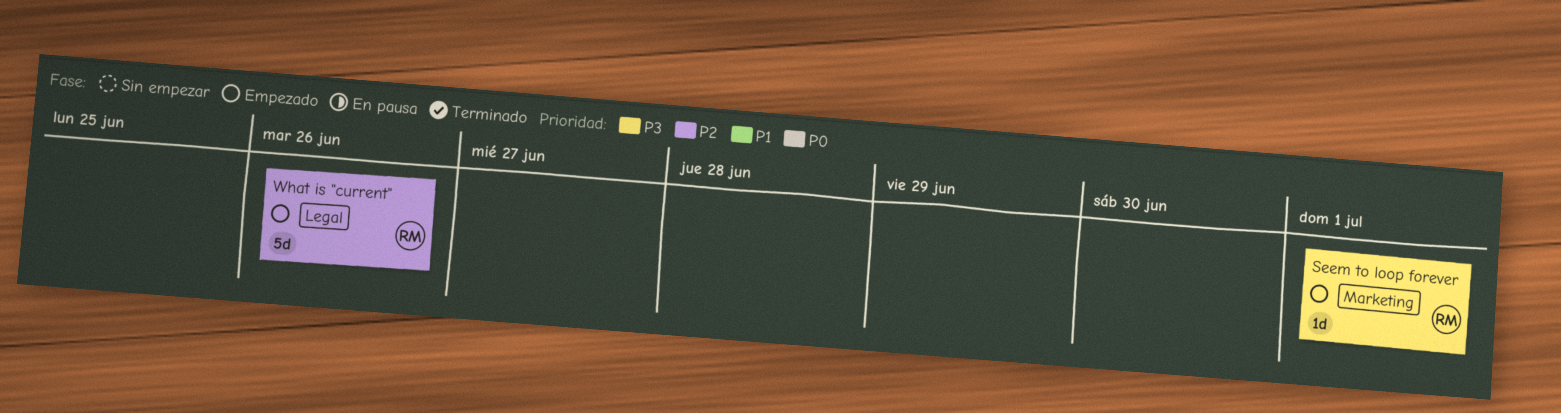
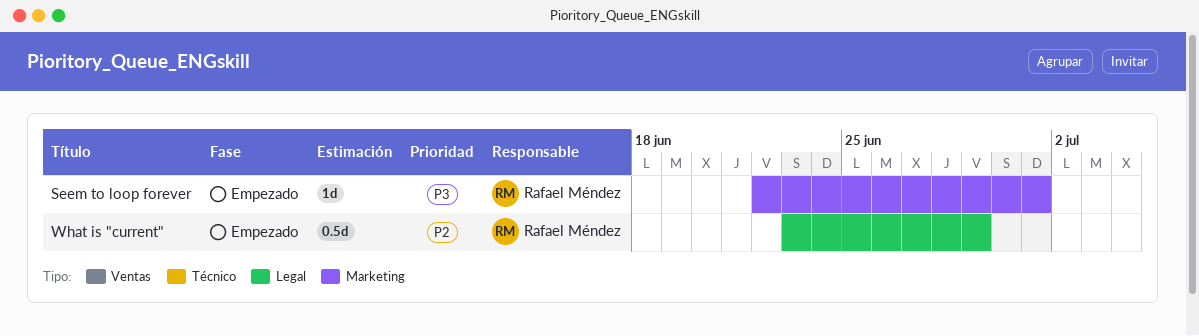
What is "current", estimate: 5d -> 0.5d
What is "current", due: Jun 26 -> Jun 29

